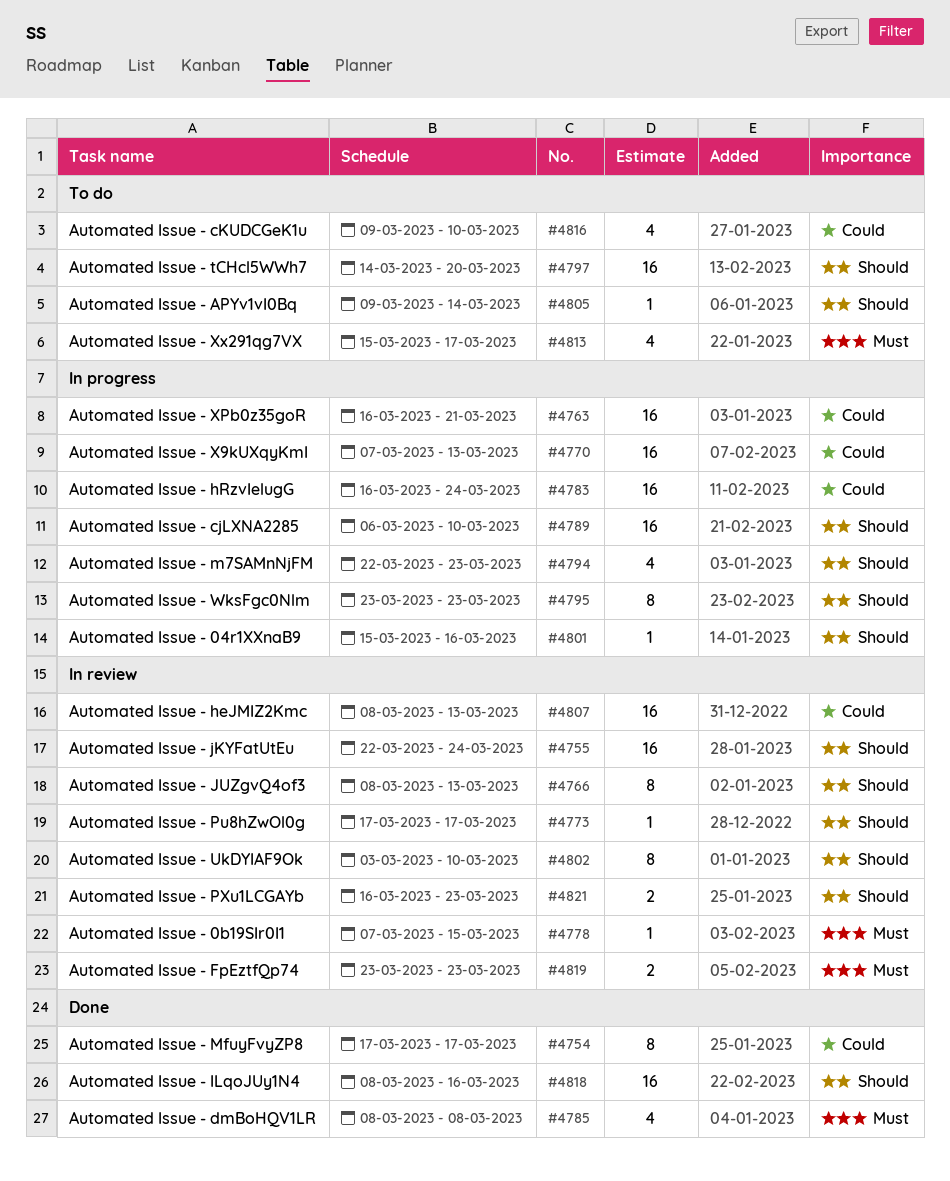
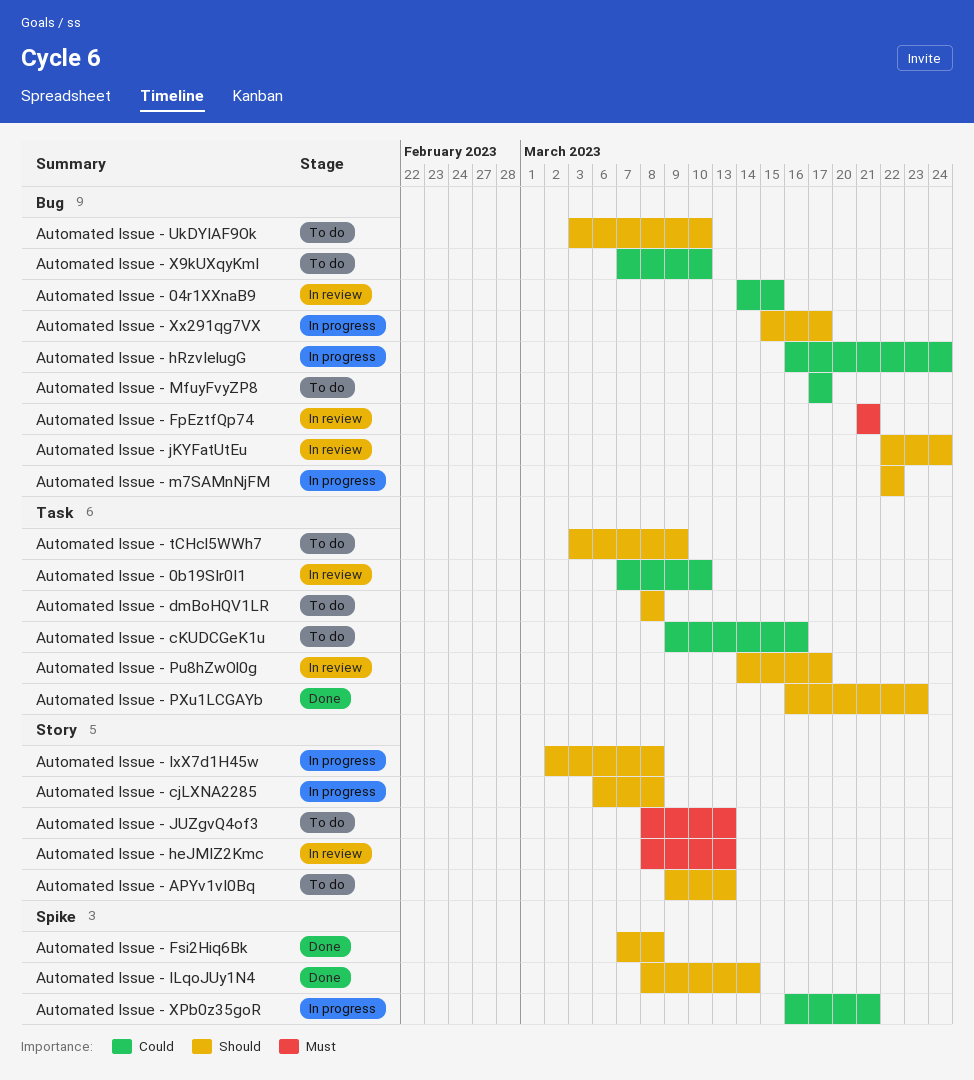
Automated Issue - 04r1XXnaB9, status: In progress -> In review
Automated Issue - 04r1XXnaB9, priority: Should -> Could
Automated Issue - 04r1XXnaB9, start: Mar 15 -> Mar 14
Automated Issue - 04r1XXnaB9, due: Mar 16 -> Mar 15
Automated Issue - 0b19SIr0I1, priority: Must -> Could
Automated Issue - 0b19SIr0I1, due: Mar 15 -> Mar 10
Automated Issue - APYv1vI0Bq, due: Mar 14 -> Mar 13
Automated Issue - cjLXNA2285, due: Mar 10 -> Mar 8
Automated Issue - cKUDCGeK1u, due: Mar 10 -> Mar 16
Automated Issue - dmBoHQV1LR, status: Done -> To do
Automated Issue - dmBoHQV1LR, priority: Must -> Should
Automated Issue - FpEztfQp74, start: Mar 23 -> Mar 21
Automated Issue - FpEztfQp74, due: Mar 23 -> Mar 21
Automated Issue - Fsi2Hiq6Bk: none -> present
Automated Issue - heJMIZ2Kmc, priority: Could -> Must
Automated Issue - ILqoJUy1N4, due: Mar 16 -> Mar 14
Automated Issue - IxX7d1H45w: none -> present
Automated Issue - JUZgvQ4of3, status: In review -> To do
Automated Issue - JUZgvQ4of3, priority: Should -> Must
Automated Issue - m7SAMnNjFM, due: Mar 23 -> Mar 22
Automated Issue - MfuyFvyZP8, status: Done -> To do
Automated Issue - Pu8hZwOl0g, start: Mar 17 -> Mar 14
Automated Issue - PXu1LCGAYb, status: In review -> Done
Automated Issue - tCHcl5WWh7, start: Mar 14 -> Mar 3
Automated Issue - tCHcl5WWh7, due: Mar 20 -> Mar 9
Automated Issue - UkDYIAF9Ok, status: In review -> To do
Automated Issue - WksFgc0Nlm: present -> none
Automated Issue - X9kUXqyKmI, status: In progress -> To do
Automated Issue - X9kUXqyKmI, due: Mar 13 -> Mar 10
Automated Issue - Xx291qg7VX, status: To do -> In progress
Automated Issue - Xx291qg7VX, priority: Must -> Should

